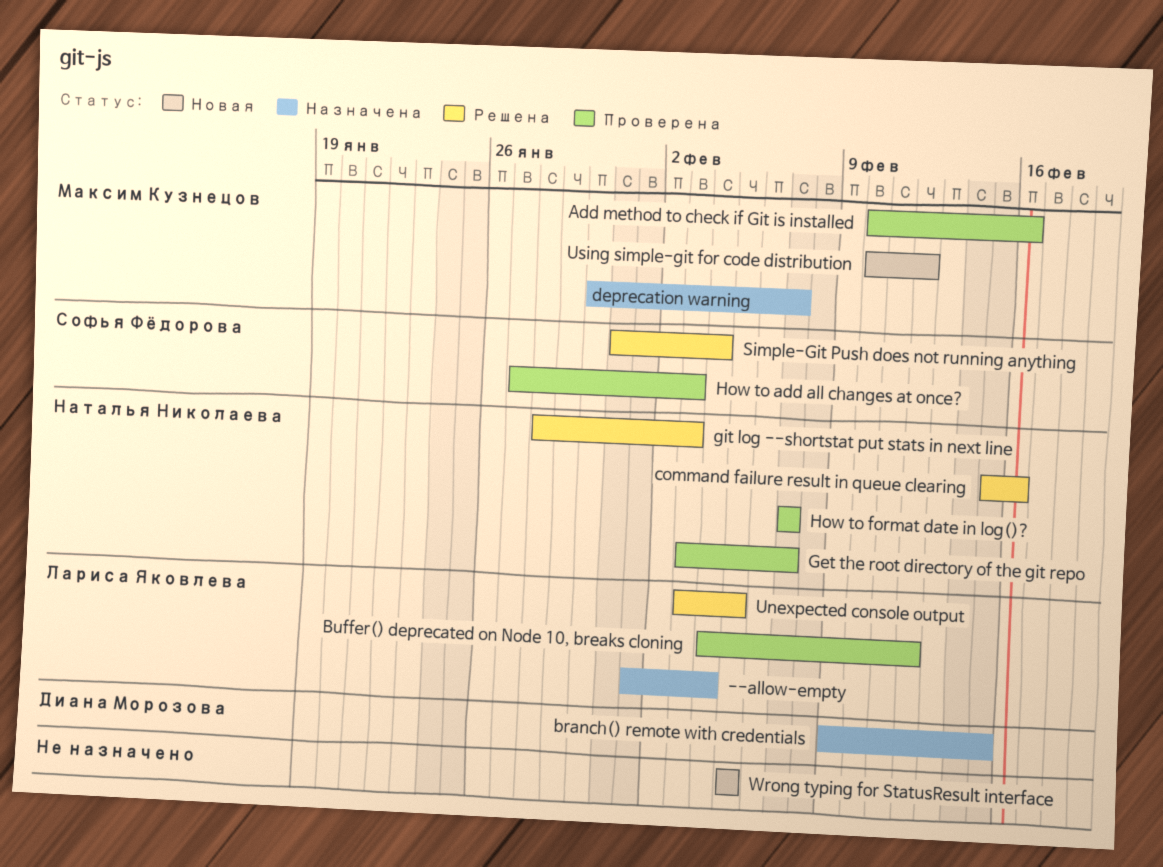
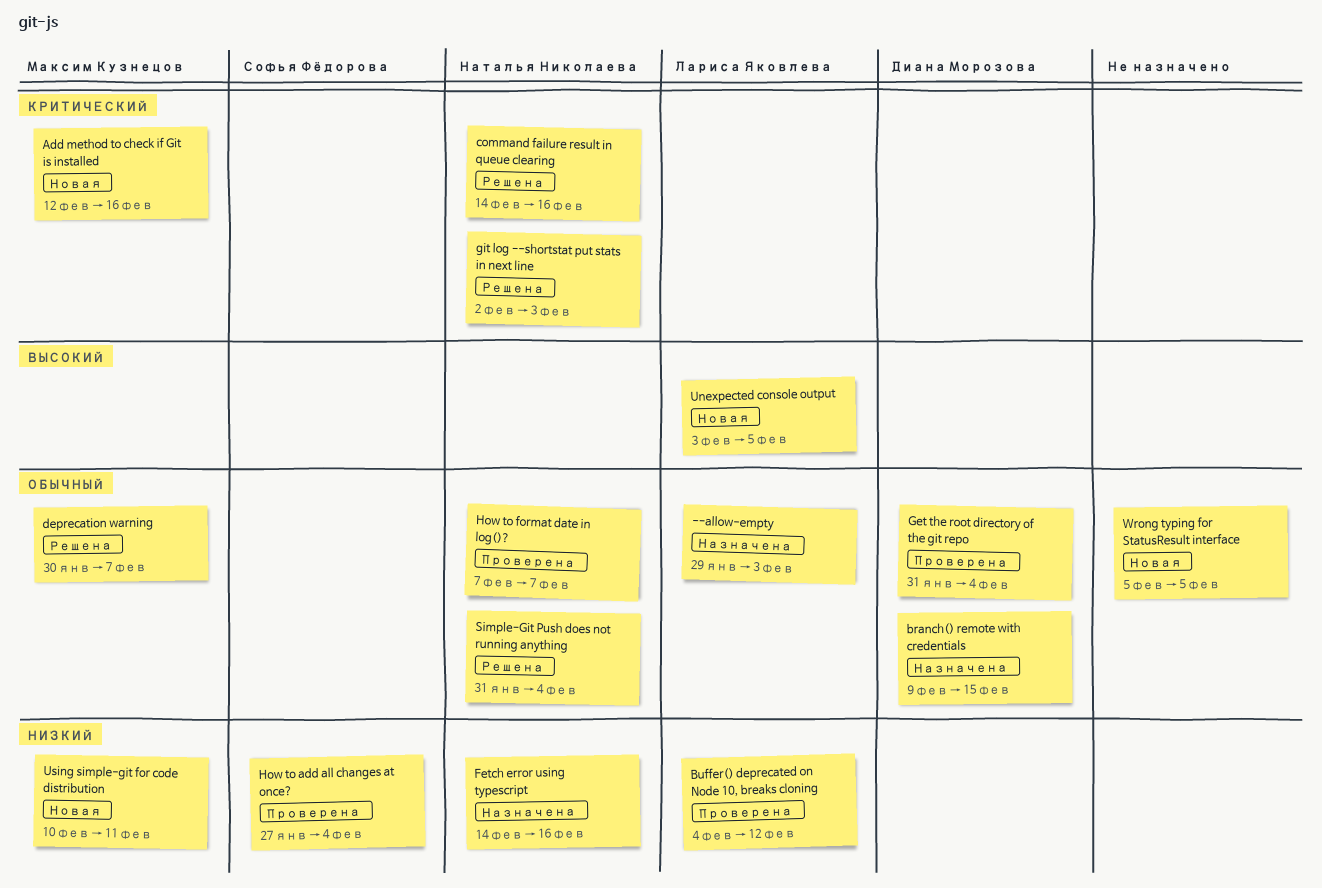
--allow-empty, start: Feb 1 -> Jan 29
--allow-empty, due: Feb 4 -> Feb 3
Add method to check if Git is installed, status: Проверена -> Новая
Add method to check if Git is installed, start: Feb 10 -> Feb 12
command failure result in queue clearing, start: Feb 15 -> Feb 14
deprecation warning, status: Назначена -> Решена
Fetch error using typescript: none -> present
Get the root directory of the git repo, owner: Наталья Николаева -> Диана Морозова
Get the root directory of the git repo, start: Feb 3 -> Jan 31
Get the root directory of the git repo, due: Feb 7 -> Feb 4
git log --shortstat put stats in next line, start: Jan 28 -> Feb 2
How to add all changes at once?, due: Feb 3 -> Feb 4
Simple-Git Push does not running anything, owner: Софья Фёдорова -> Наталья Николаева
Unexpected console output, status: Решена -> Новая
Using simple-git for code distribution, due: Feb 12 -> Feb 11

